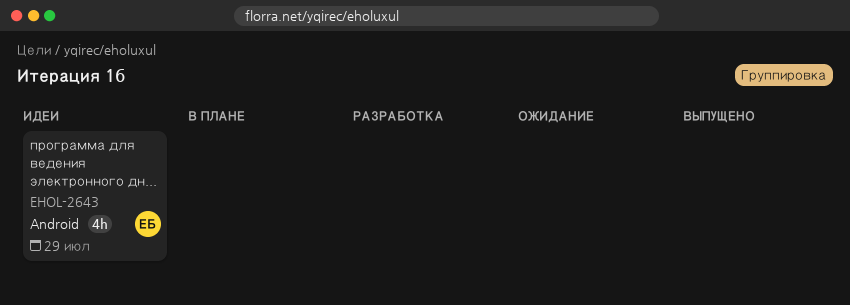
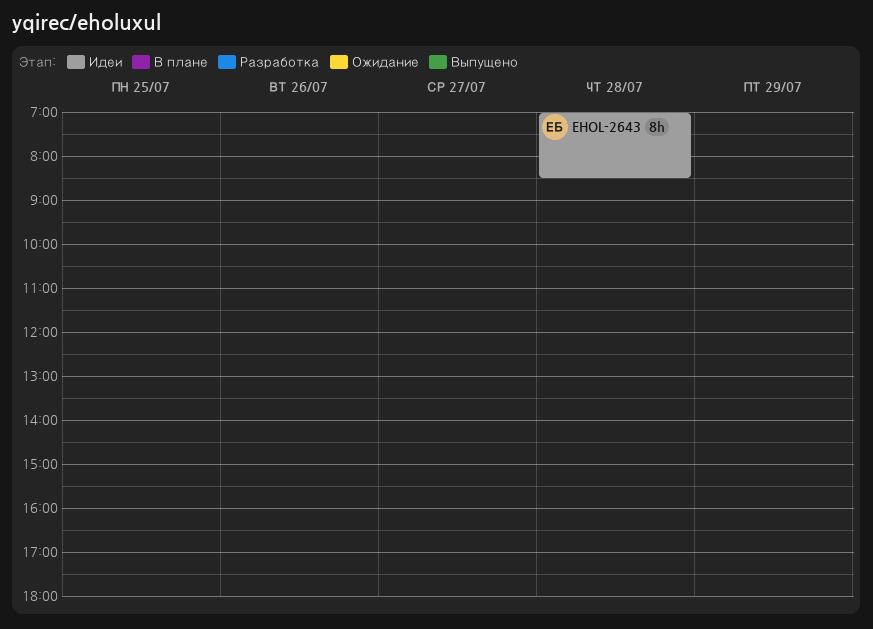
EHOL-2643, estimate: 4h -> 8h
EHOL-2643, day: Jul 29 -> Jul 28

